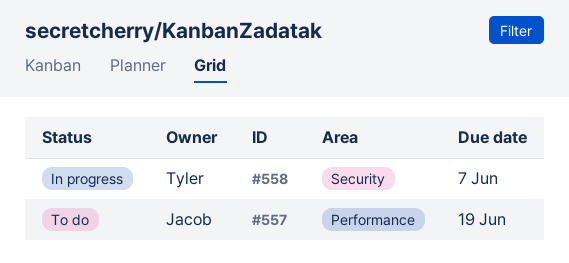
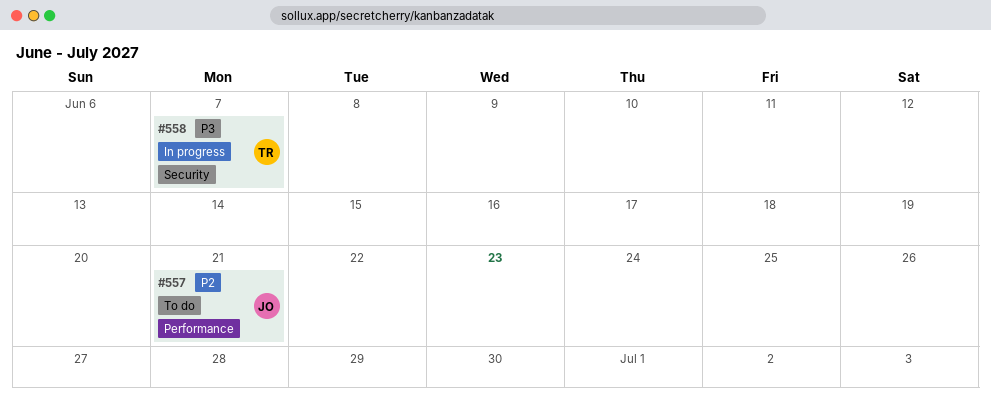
#557, due: Jun 19 -> Jun 21

